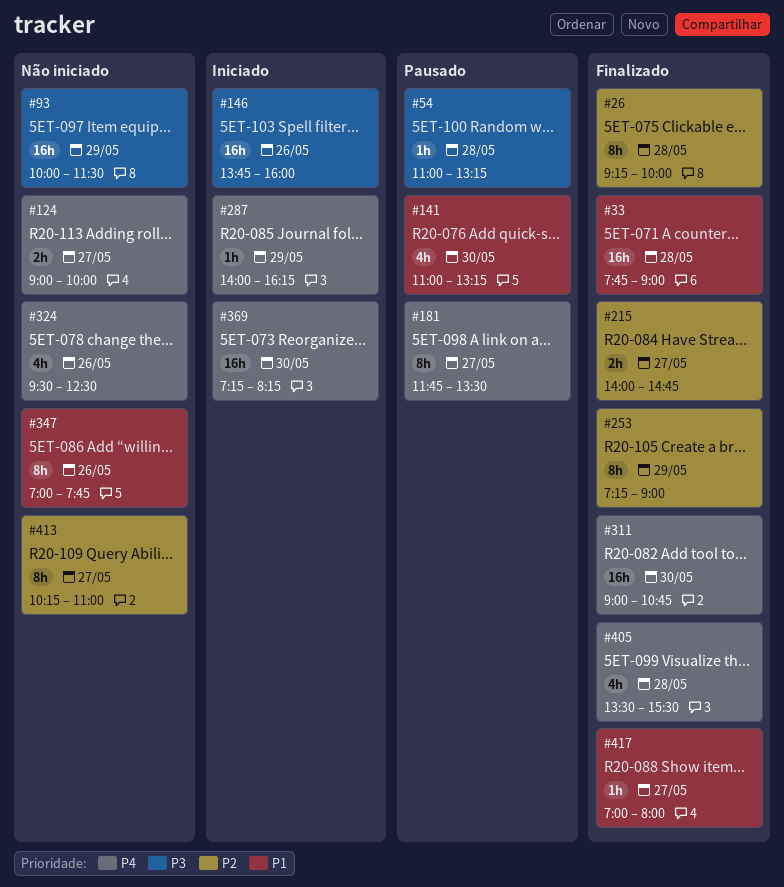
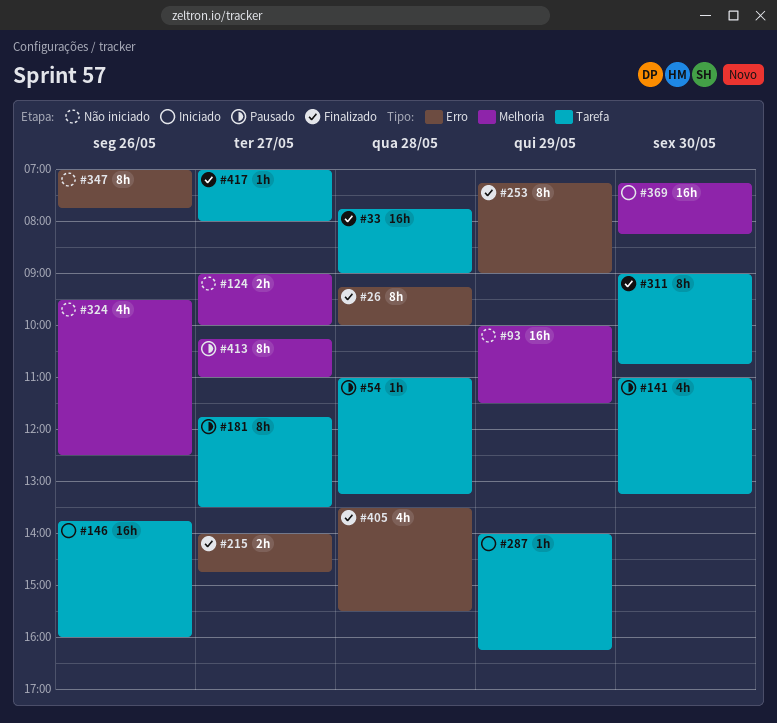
#311, estimate: 16h -> 8h
#413, status: Não iniciado -> Pausado

